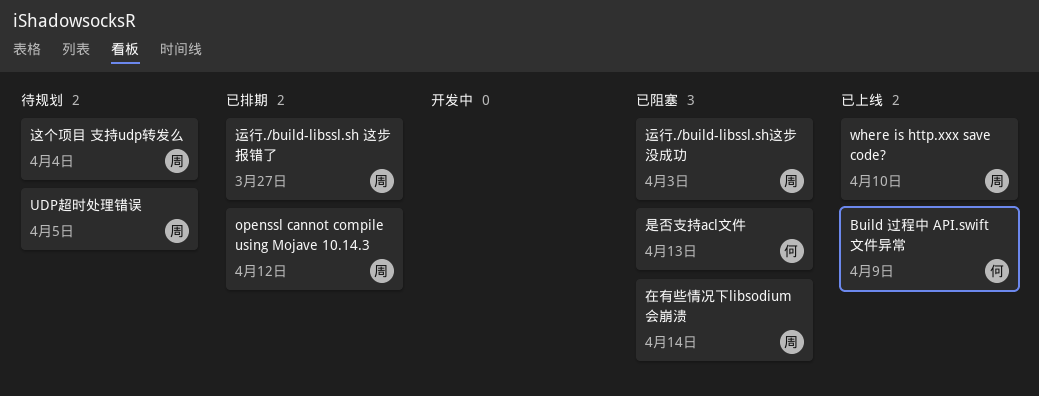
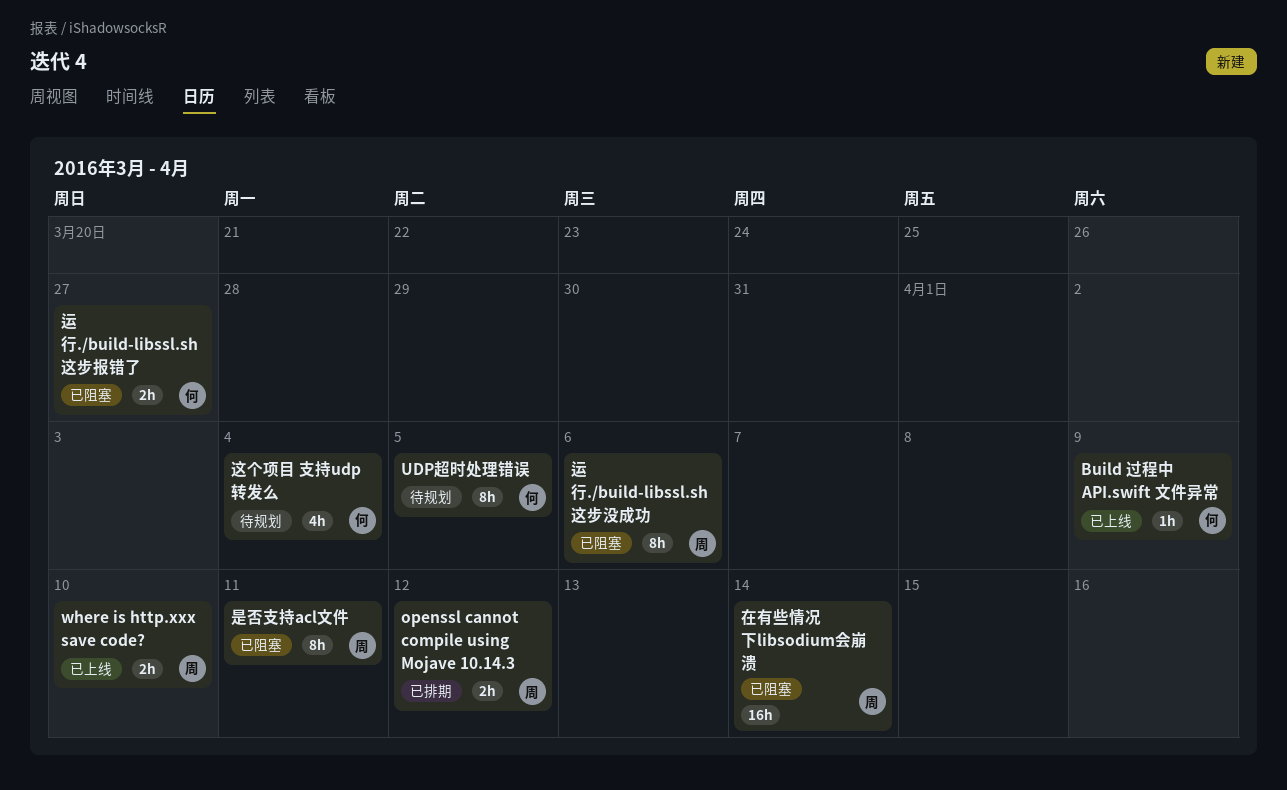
UDP超时处理错误, owner: 周 -> 何
是否支持acl文件, owner: 何 -> 周
是否支持acl文件, due: Apr 13 -> Apr 11
运行./build-libssl.sh 这步报错了, status: 已排期 -> 已阻塞
运行./build-libssl.sh 这步报错了, owner: 周 -> 何
运行./build-libssl.sh这步没成功, due: Apr 3 -> Apr 6
这个项目 支持udp转发么, owner: 周 -> 何

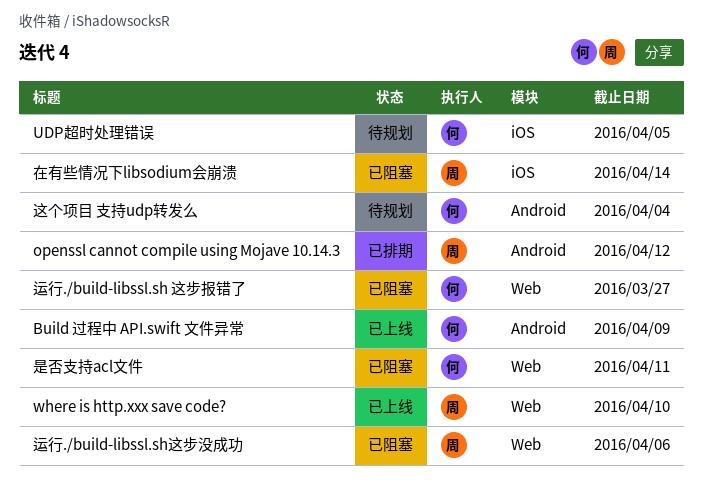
是否支持acl文件, owner: 周 -> 何

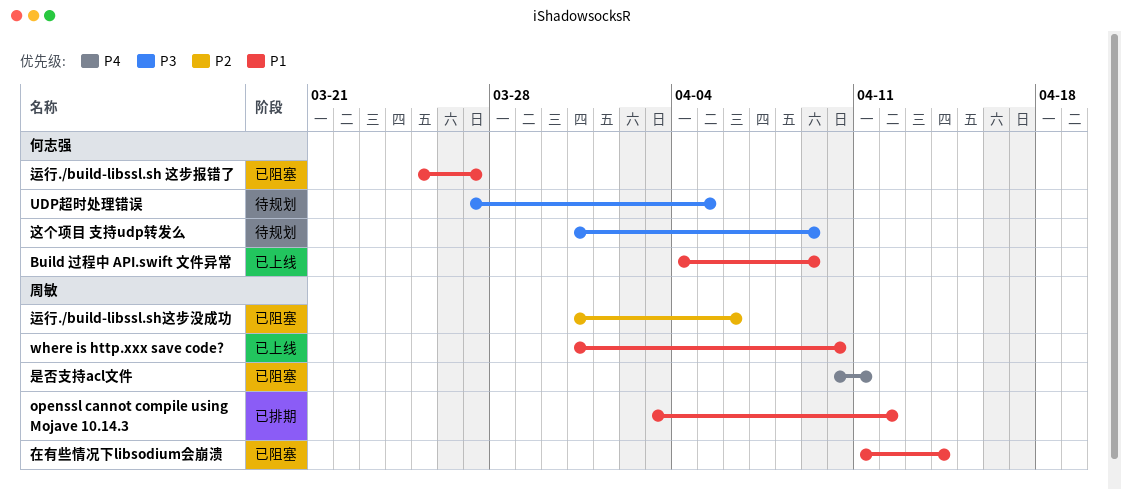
是否支持acl文件, owner: 何志强 -> 周敏
这个项目 支持udp转发么, due: Apr 4 -> Apr 9

